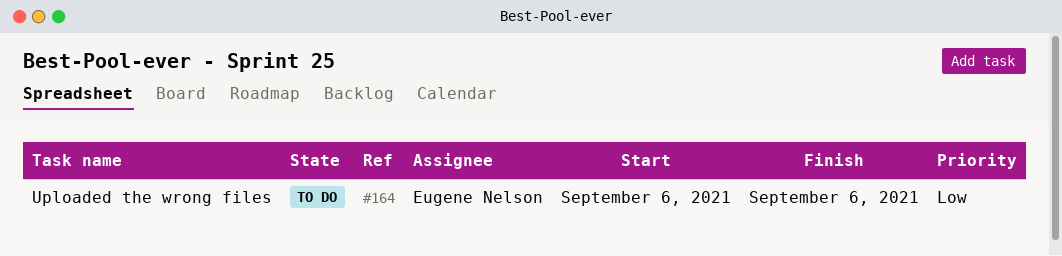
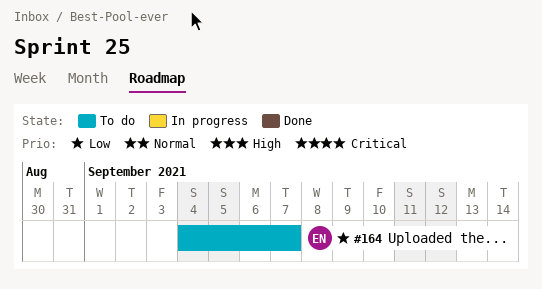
#164, start: Sep 6 -> Sep 4
#164, due: Sep 6 -> Sep 7

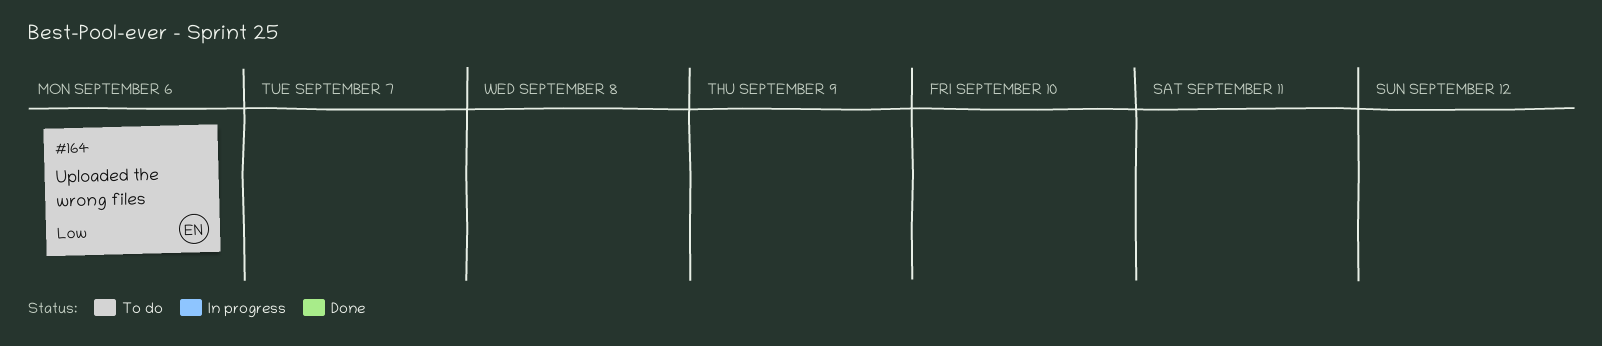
#164, due: Sep 7 -> Sep 6

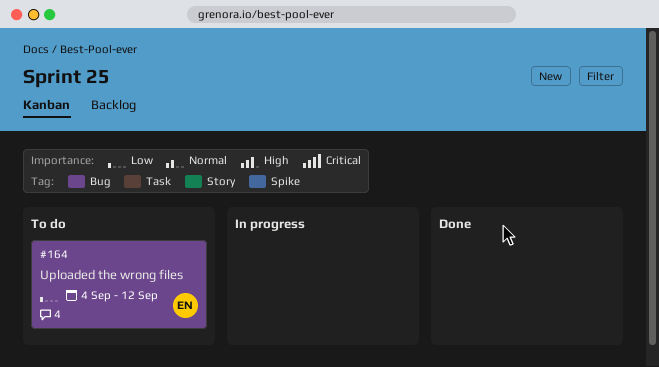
#164, due: Sep 6 -> Sep 12

